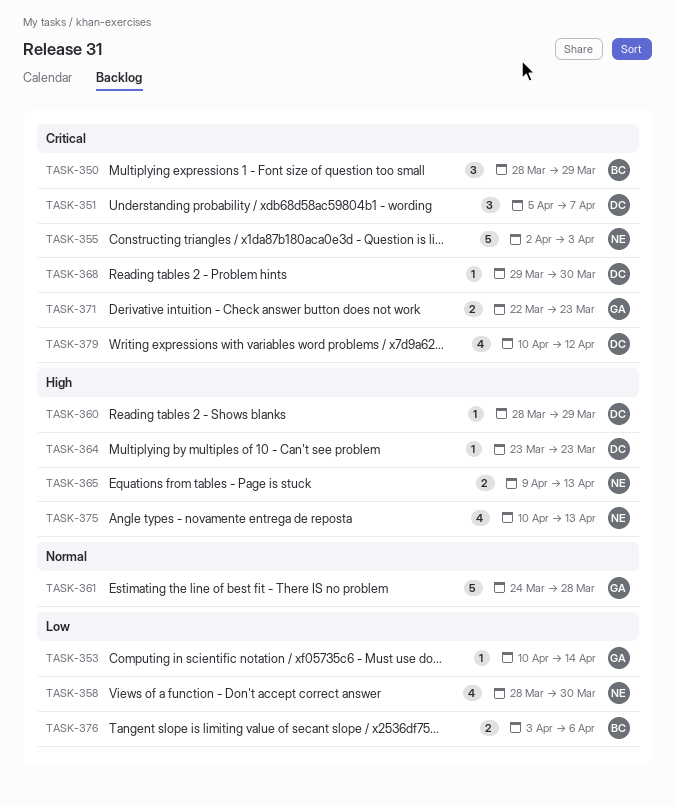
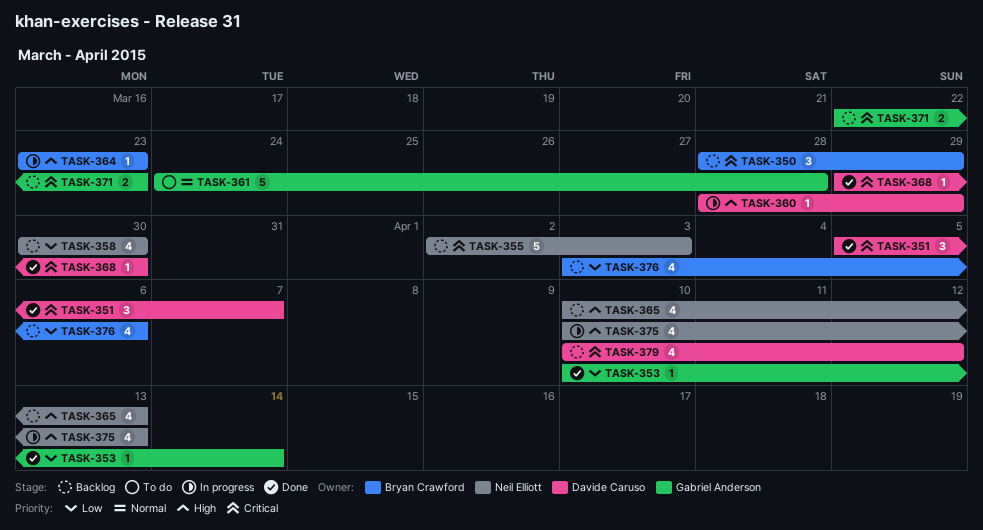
TASK-358, start: Mar 28 -> Mar 30
TASK-364, owner: Davide Caruso -> Bryan Crawford
TASK-365, estimate: 2 -> 4
TASK-365, start: Apr 9 -> Apr 10
TASK-376, estimate: 2 -> 4

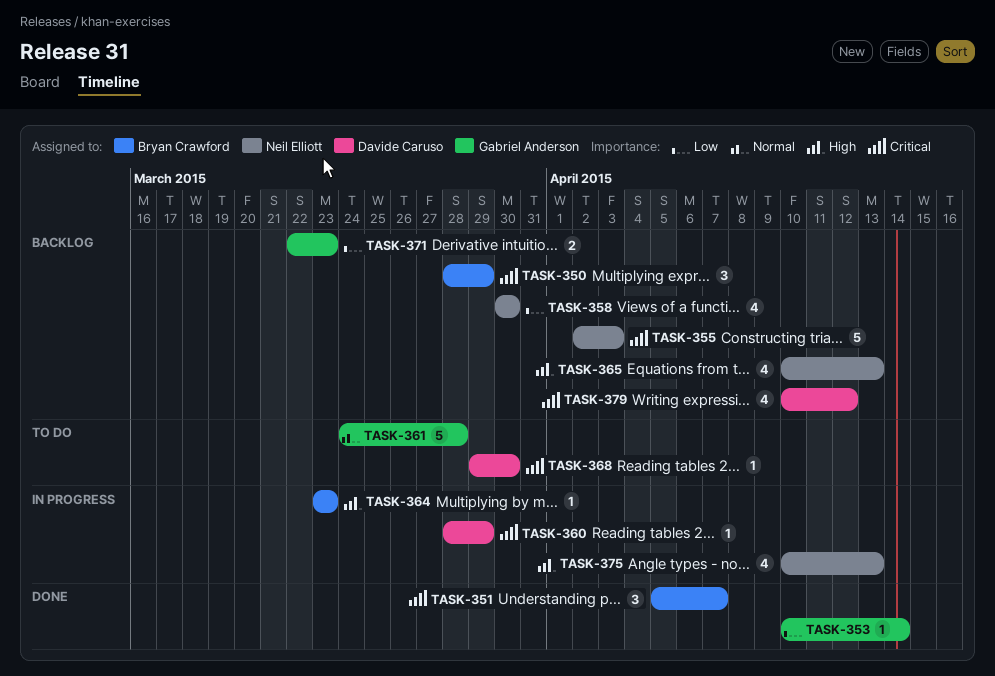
TASK-351, owner: Davide Caruso -> Bryan Crawford
TASK-360, priority: High -> Critical
TASK-368, status: Done -> To do
TASK-371, priority: Critical -> Low
TASK-376: present -> none

